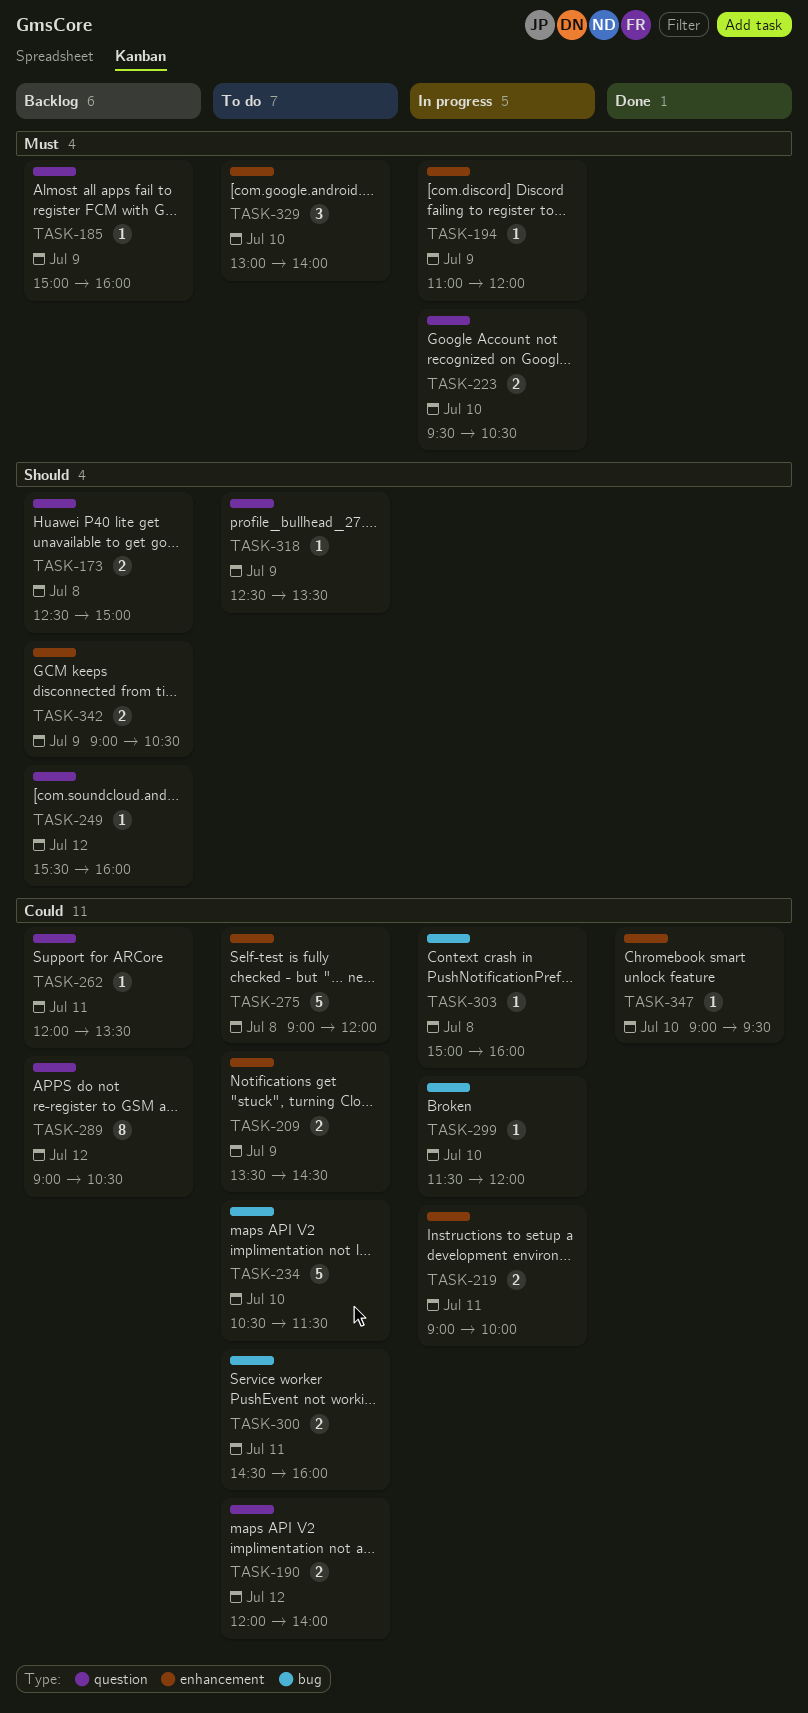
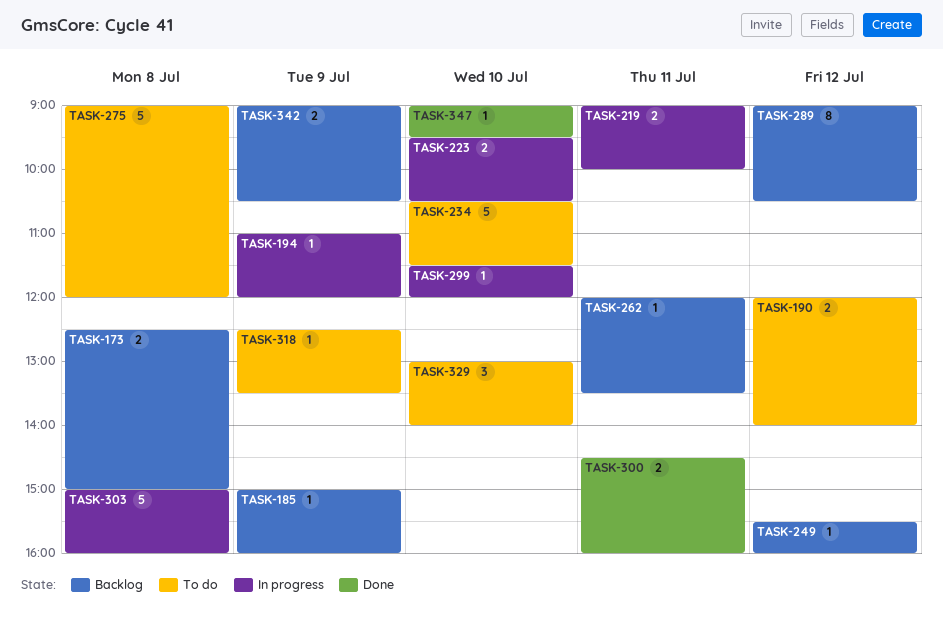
TASK-209: present -> none
TASK-300, status: To do -> Done
TASK-303, estimate: 1 -> 5

